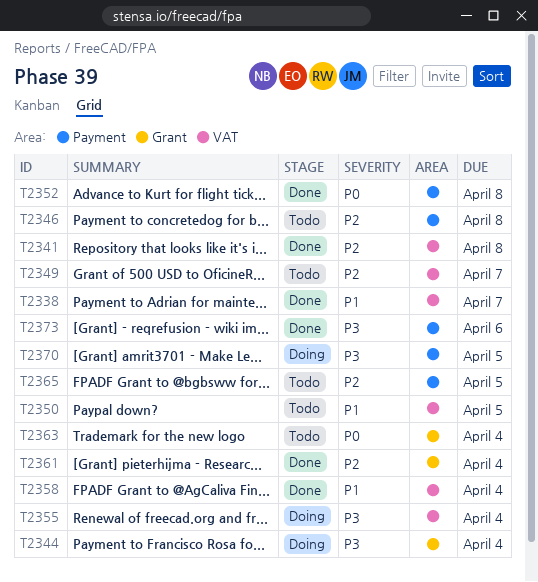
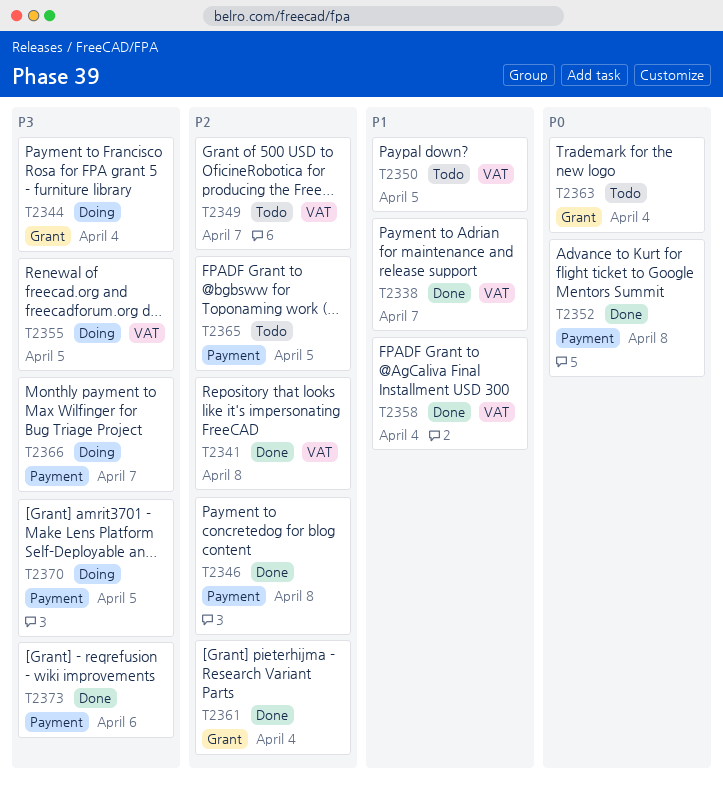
T2346, status: Todo -> Done
T2355, due: Apr 4 -> Apr 5
T2366: none -> present

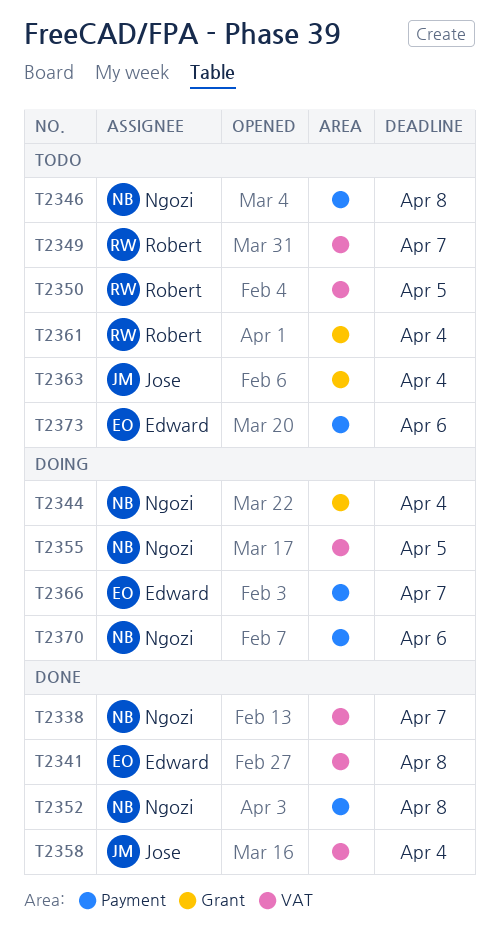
T2346, status: Done -> Todo
T2361, status: Done -> Todo
T2365: present -> none
T2370, due: Apr 5 -> Apr 6
T2373, status: Done -> Todo

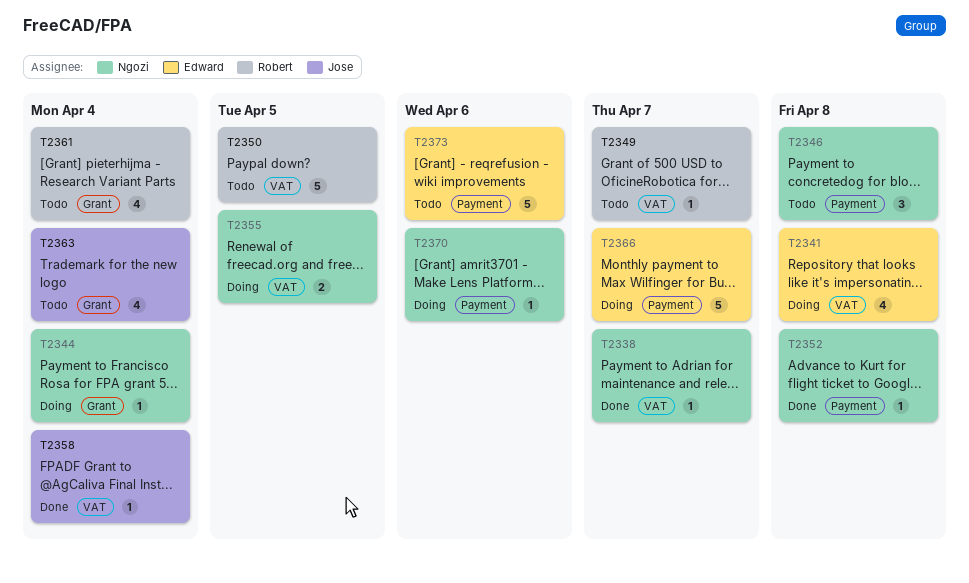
T2341, status: Done -> Doing

